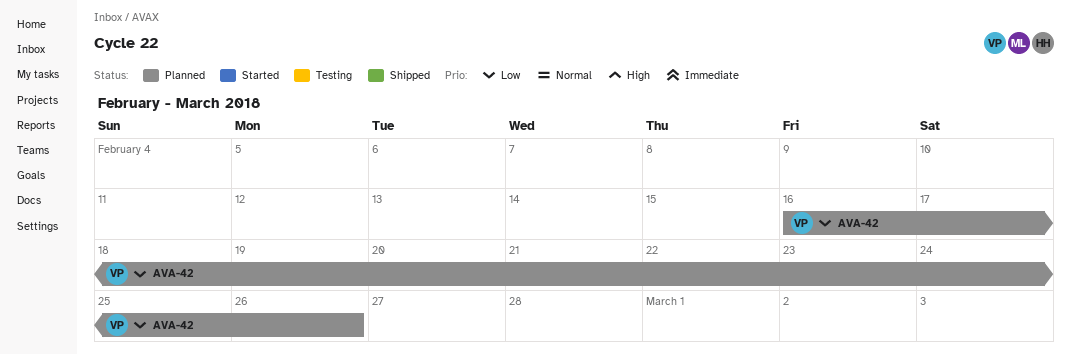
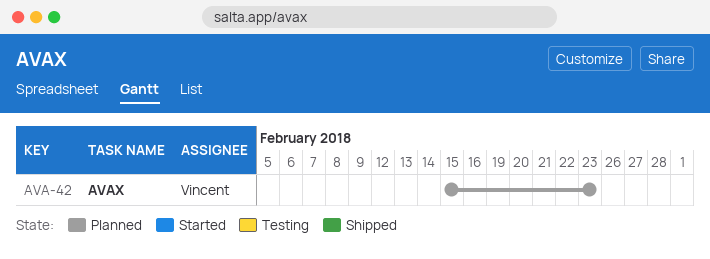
AVA-42, start: Feb 16 -> Feb 15
AVA-42, due: Feb 26 -> Feb 23

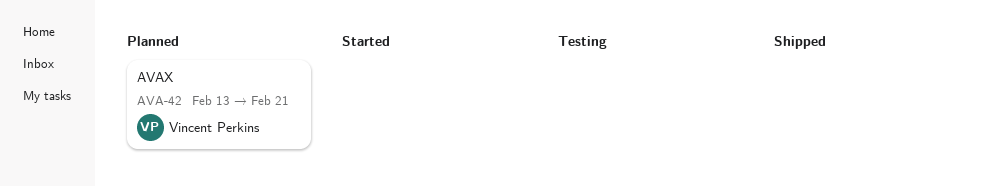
AVA-42, start: Feb 15 -> Feb 13
AVA-42, due: Feb 23 -> Feb 21

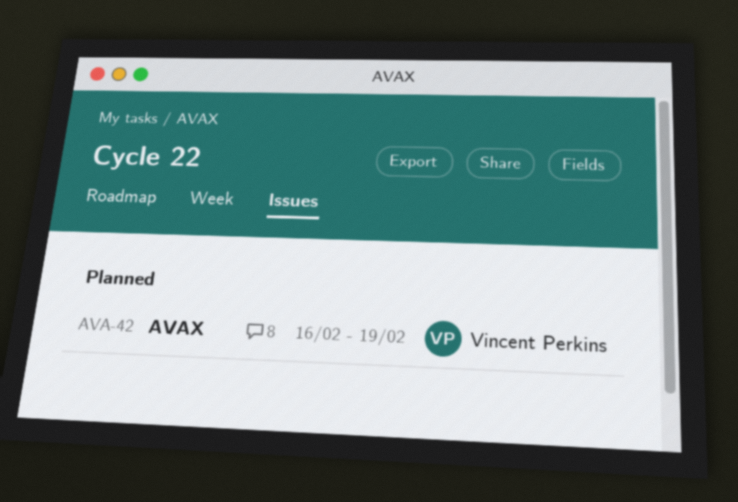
AVA-42, start: Feb 13 -> Feb 16
AVA-42, due: Feb 21 -> Feb 19

